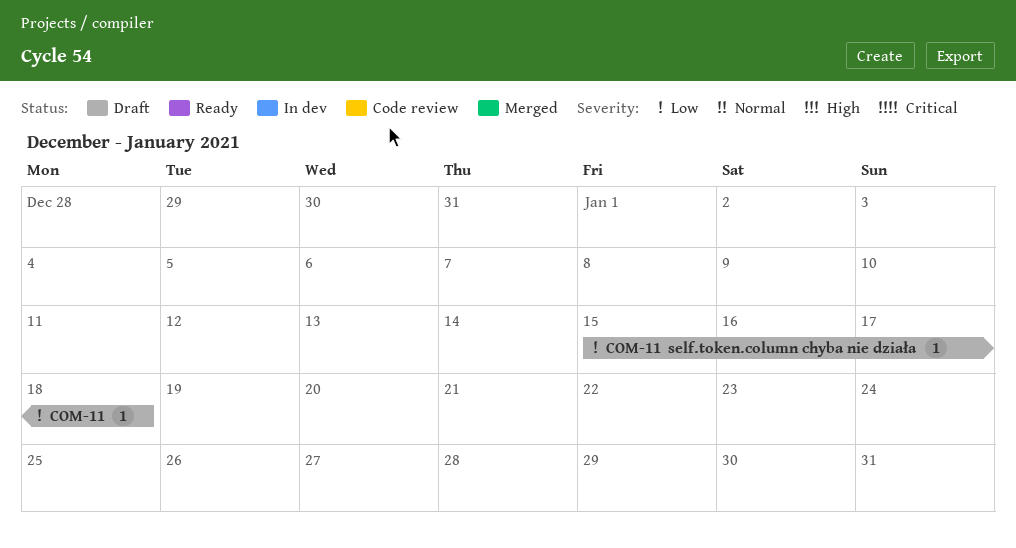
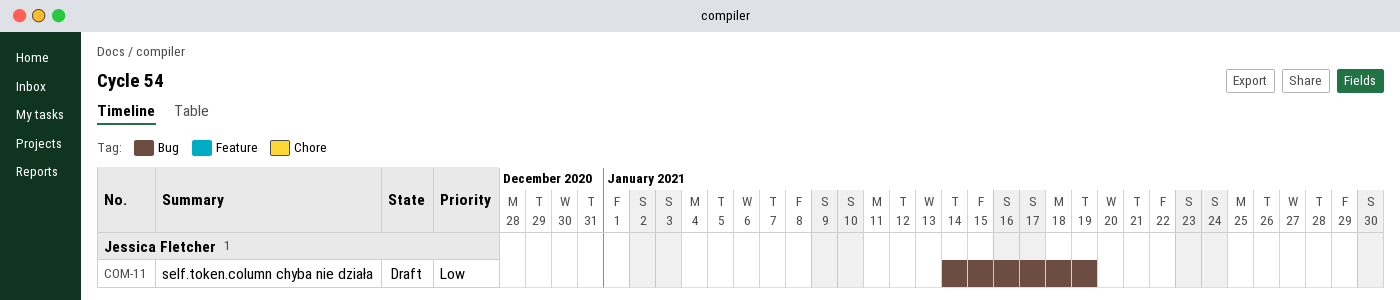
COM-11, start: Jan 15 -> Jan 14
COM-11, due: Jan 18 -> Jan 19

